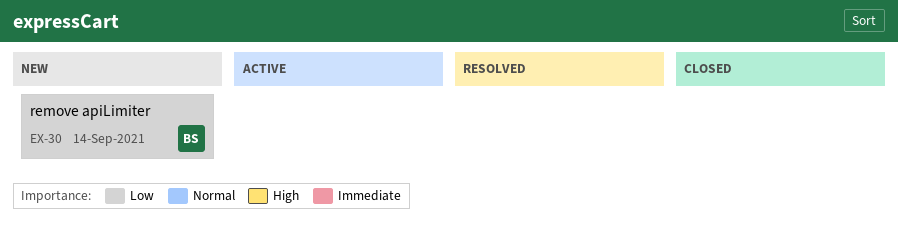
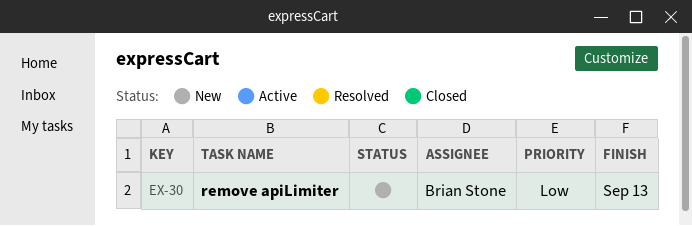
EX-30, due: Sep 14 -> Sep 13

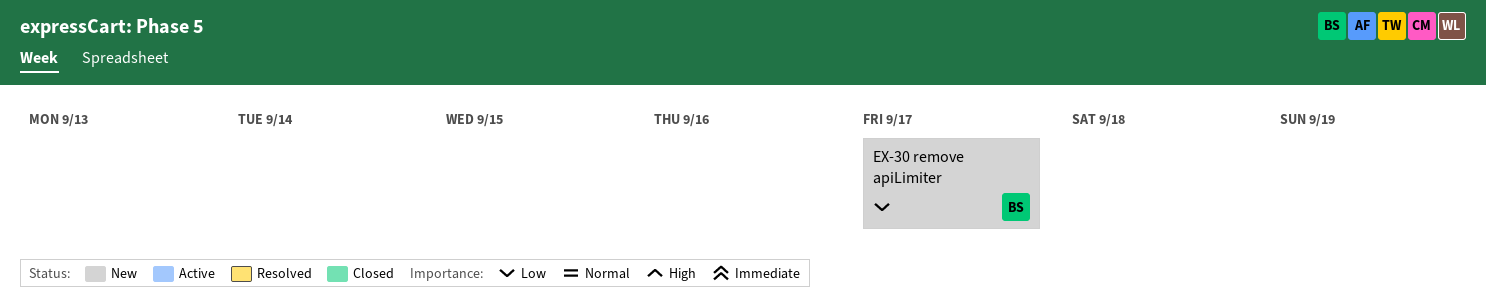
EX-30, due: Sep 13 -> Sep 17

